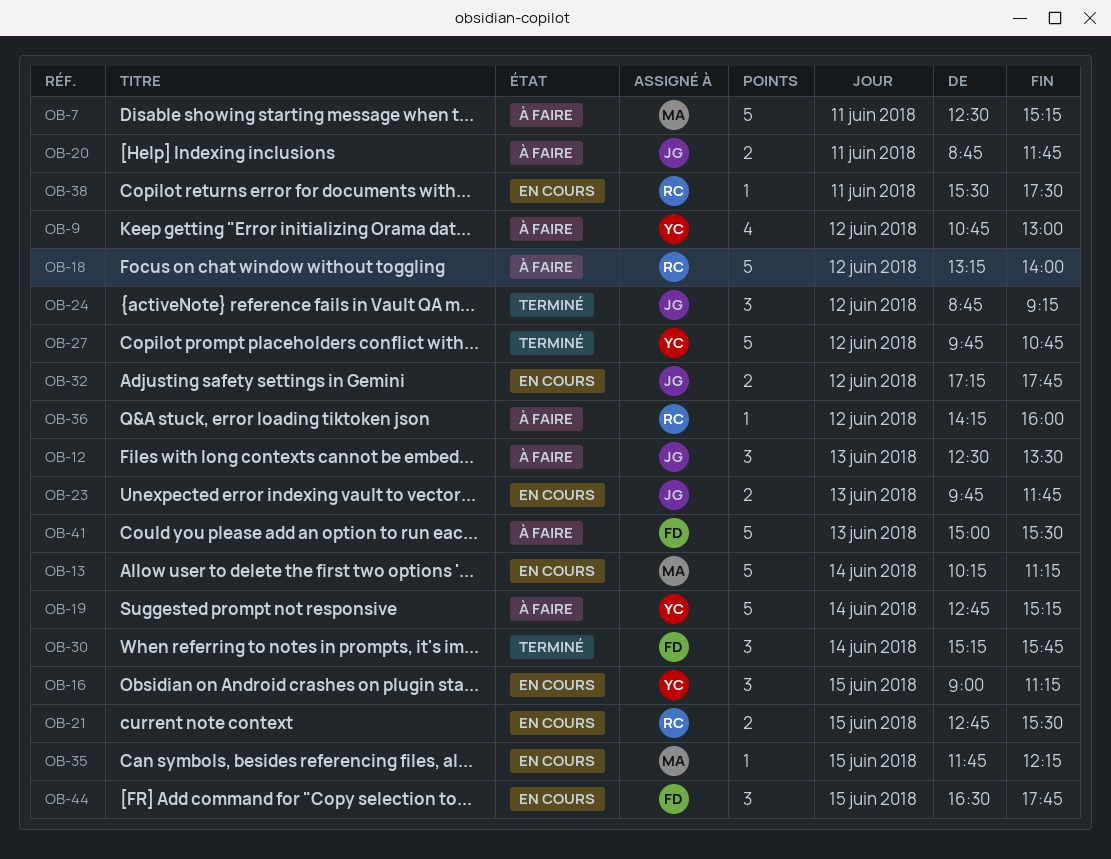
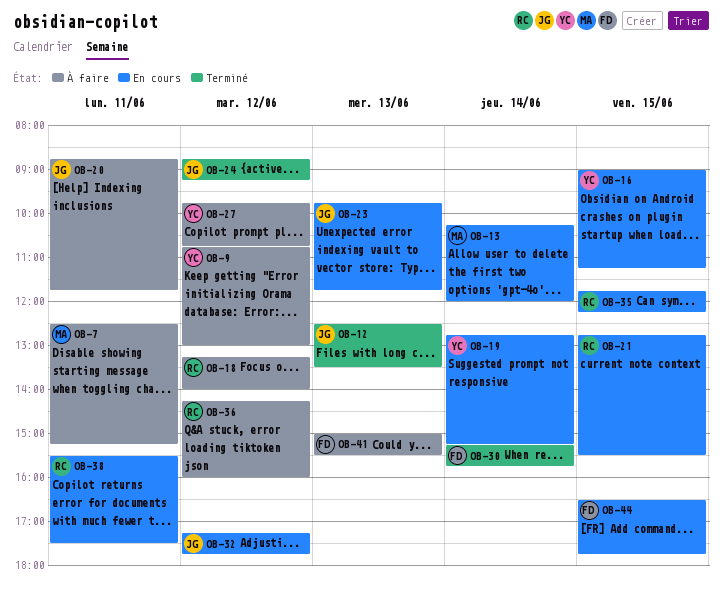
OB-12, status: À faire -> Terminé
OB-13, ends: 11:15 -> 12:00
OB-19, status: À faire -> En cours
OB-27, status: Terminé -> À faire
OB-35, owner: MA -> RC

